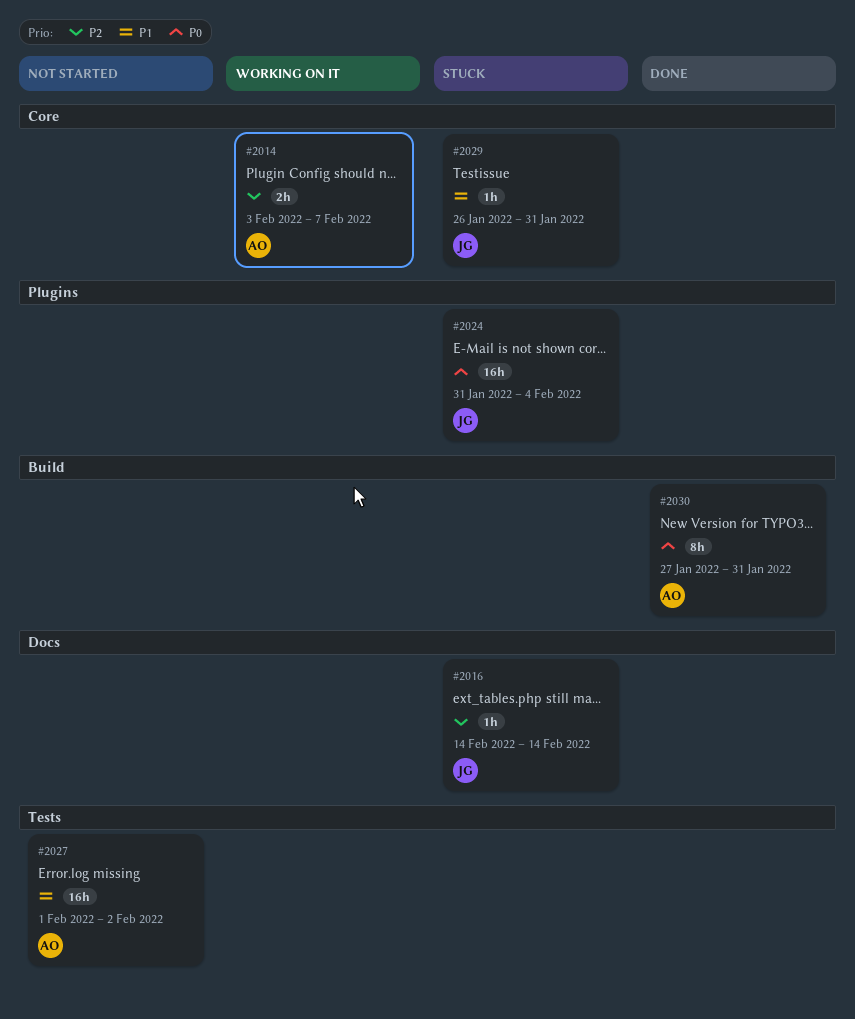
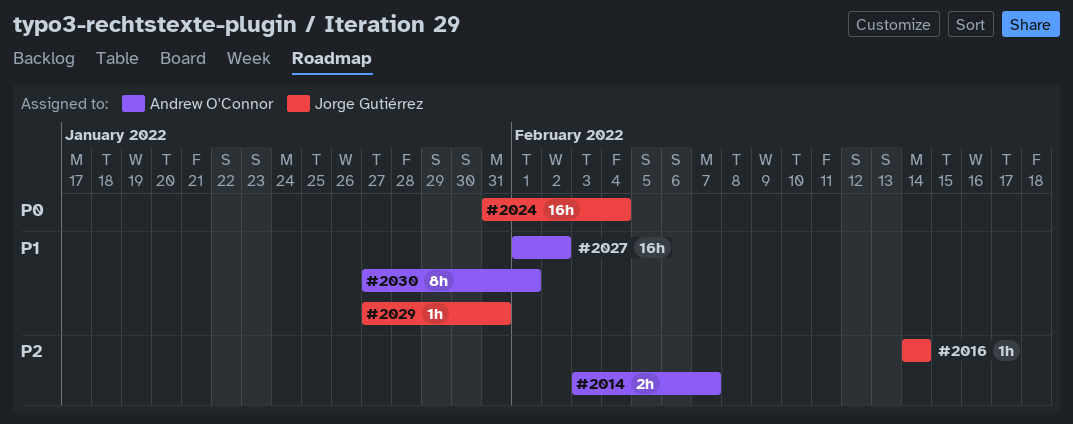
#2029, start: Jan 26 -> Jan 27
#2030, priority: P0 -> P1
#2030, due: Jan 31 -> Feb 1

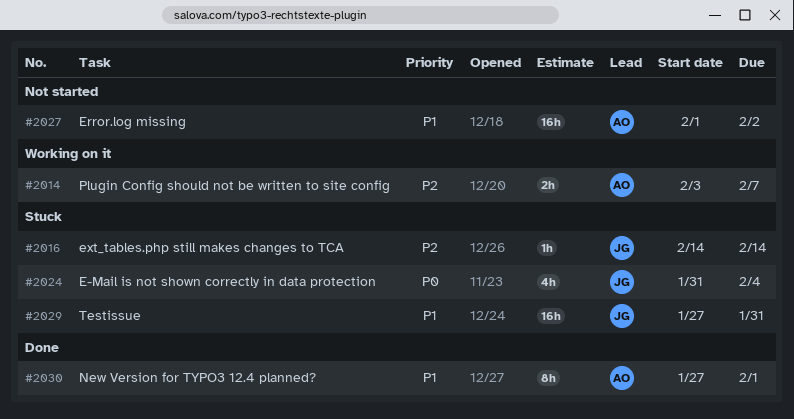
#2024, estimate: 16h -> 4h
#2029, estimate: 1h -> 16h

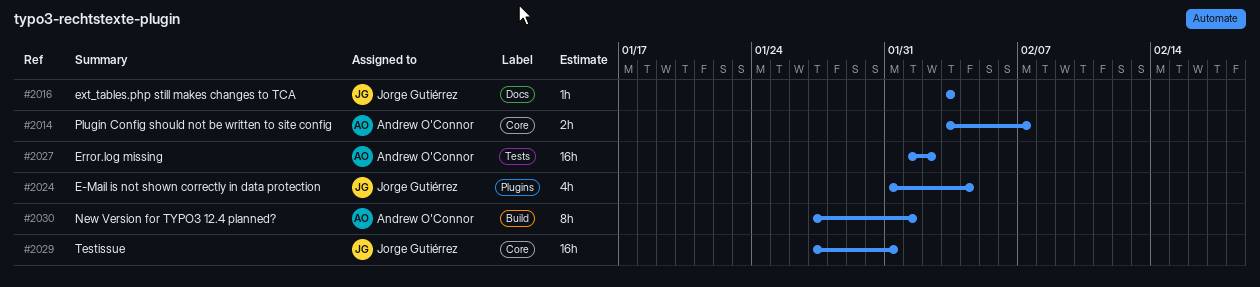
#2016, start: Feb 14 -> Feb 3
#2016, due: Feb 14 -> Feb 3

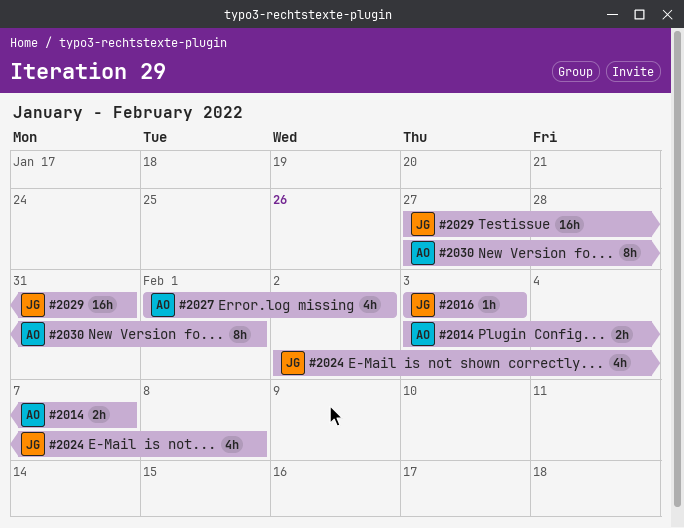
#2024, start: Jan 31 -> Feb 2
#2024, due: Feb 4 -> Feb 8
#2027, estimate: 16h -> 4h

